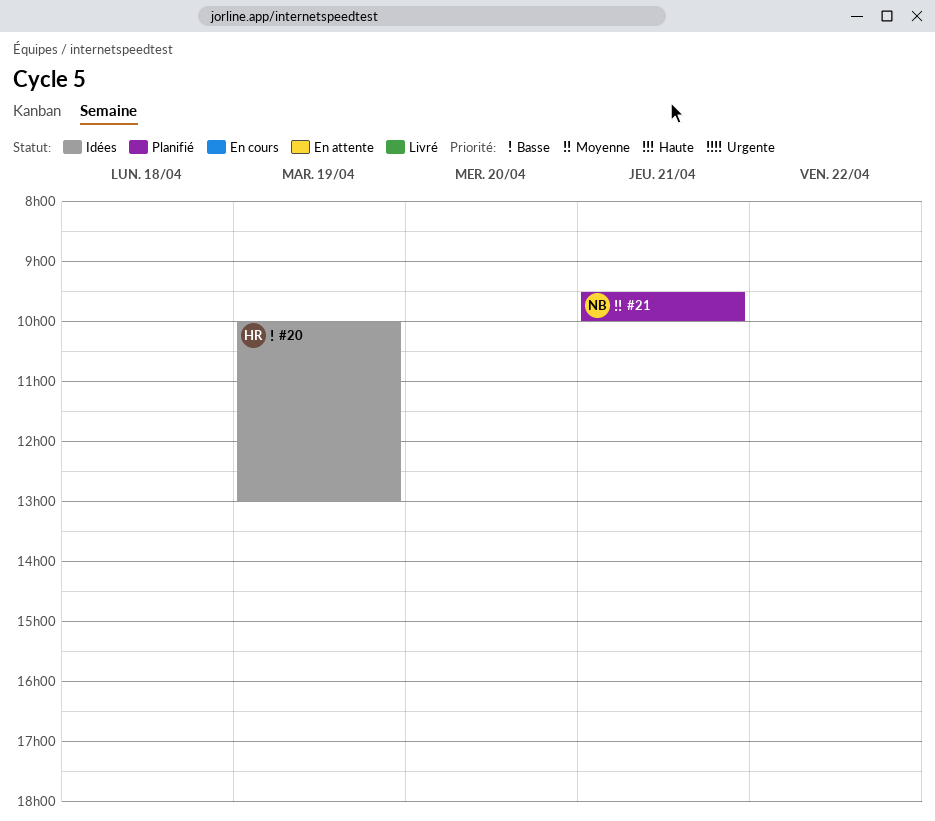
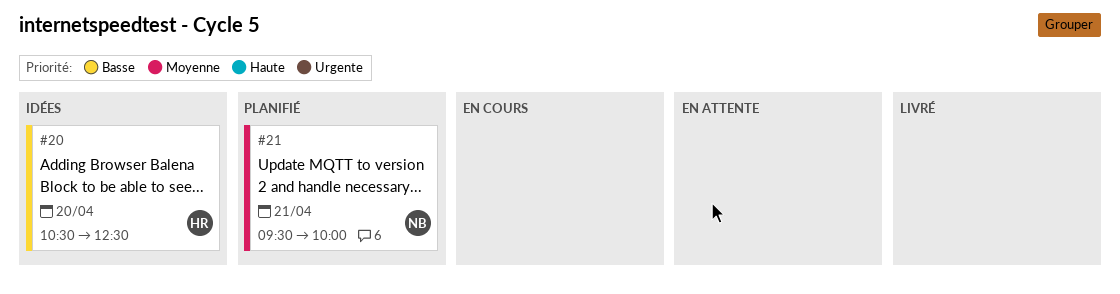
#20, day: Apr 19 -> Apr 20
#20, begins: 10:00 -> 10:30
#20, ends: 13:00 -> 12:30

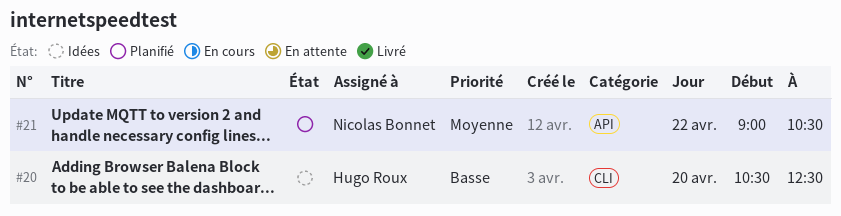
#21, day: Apr 21 -> Apr 22
#21, begins: 09:30 -> 09:00
#21, ends: 10:00 -> 10:30

